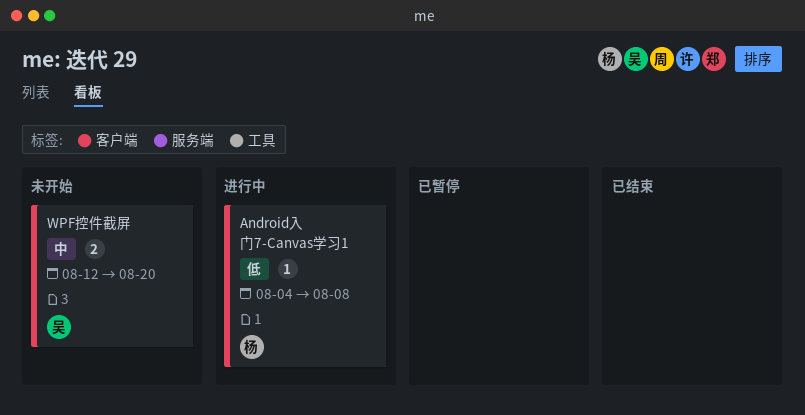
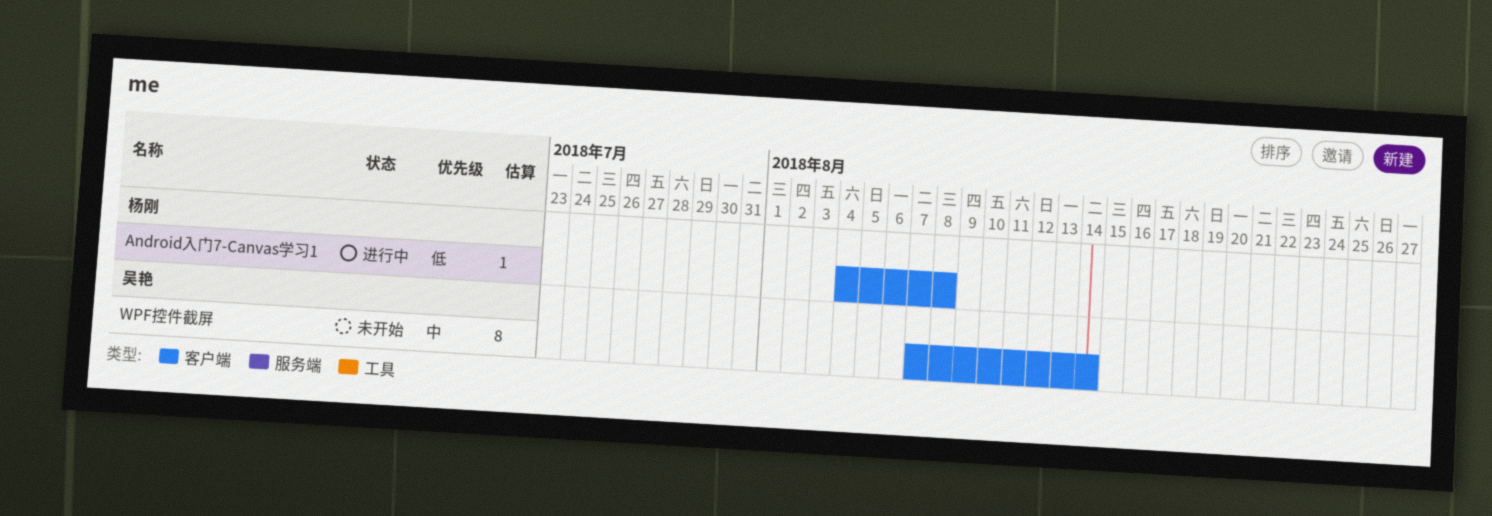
WPF控件截屏, estimate: 2 -> 8
WPF控件截屏, start: Aug 12 -> Aug 7
WPF控件截屏, due: Aug 20 -> Aug 14

